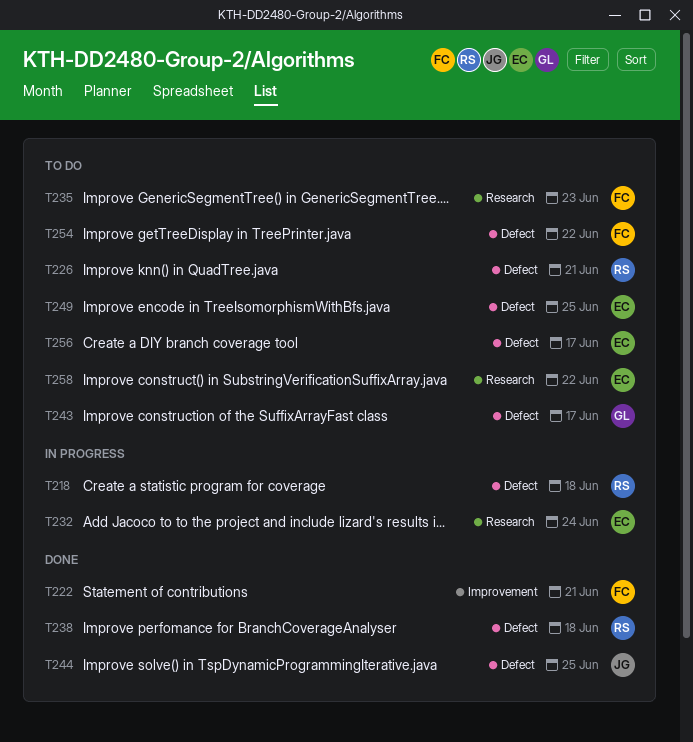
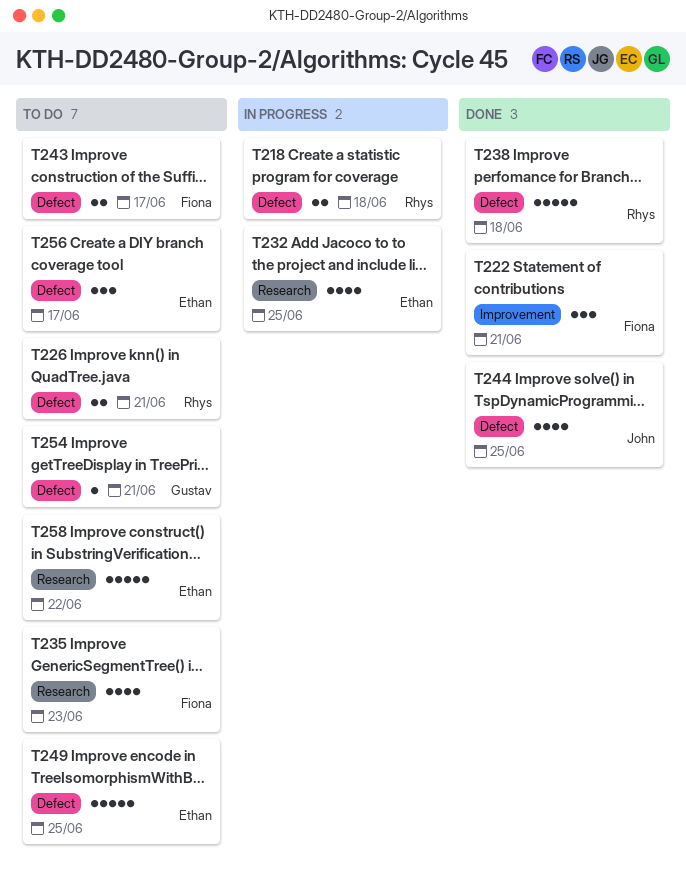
T232, due: Jun 24 -> Jun 25
T243, owner: Gustav -> Fiona
T254, owner: Fiona -> Gustav
T254, due: Jun 22 -> Jun 21

